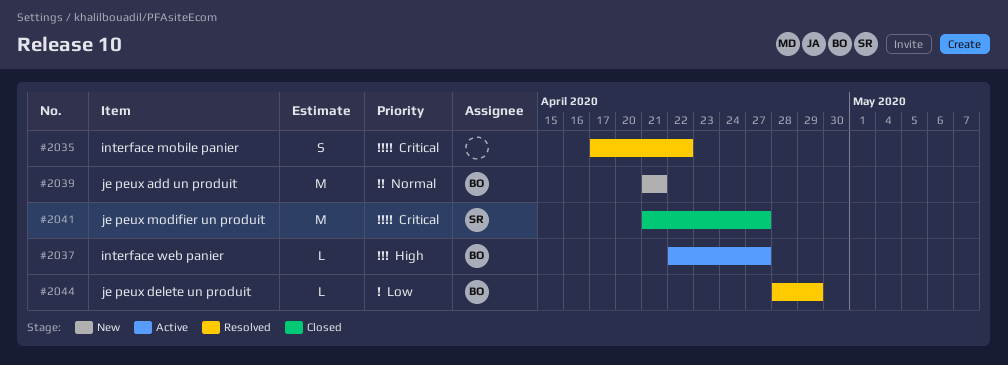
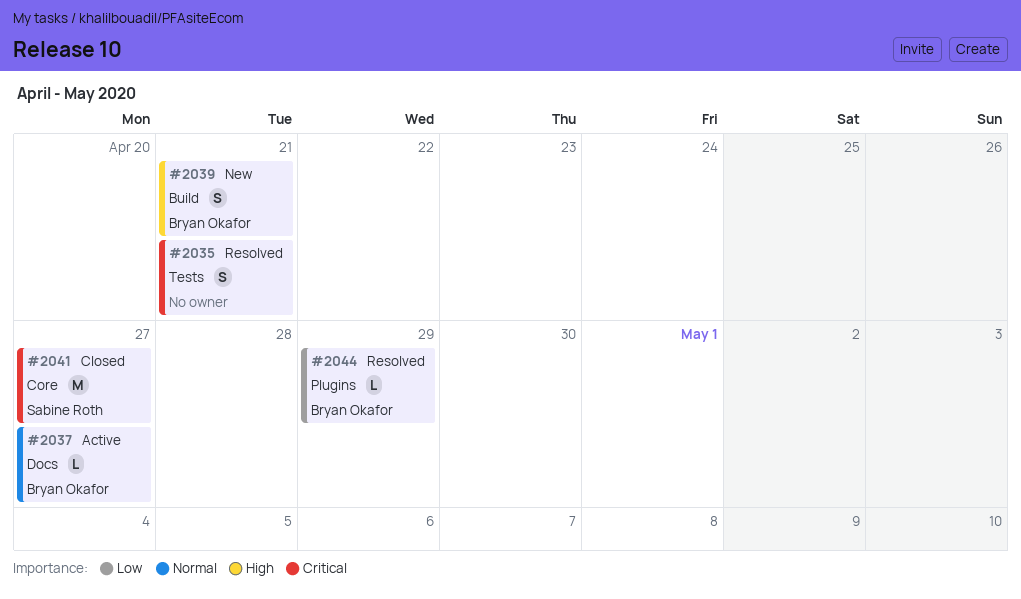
#2035, due: Apr 22 -> Apr 21
#2037, priority: High -> Normal
#2039, priority: Normal -> High
#2039, estimate: M -> S

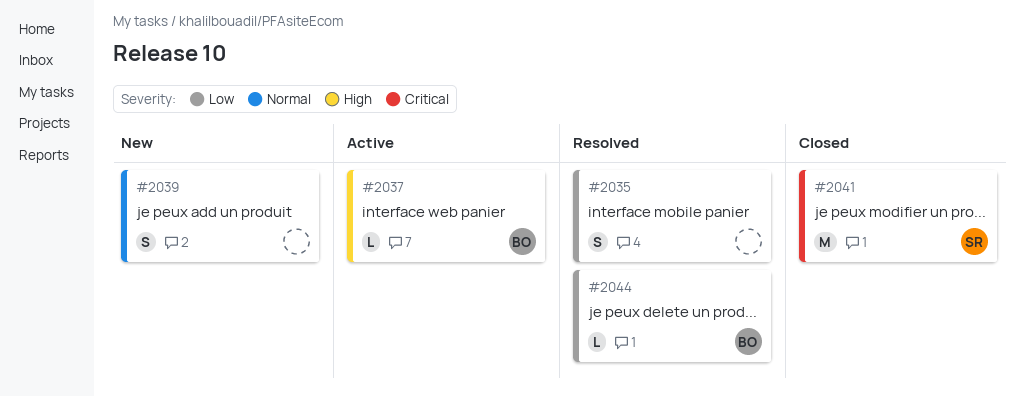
#2035, priority: Critical -> Low
#2037, priority: Normal -> High
#2039, owner: Bryan Okafor -> none
#2039, priority: High -> Normal

